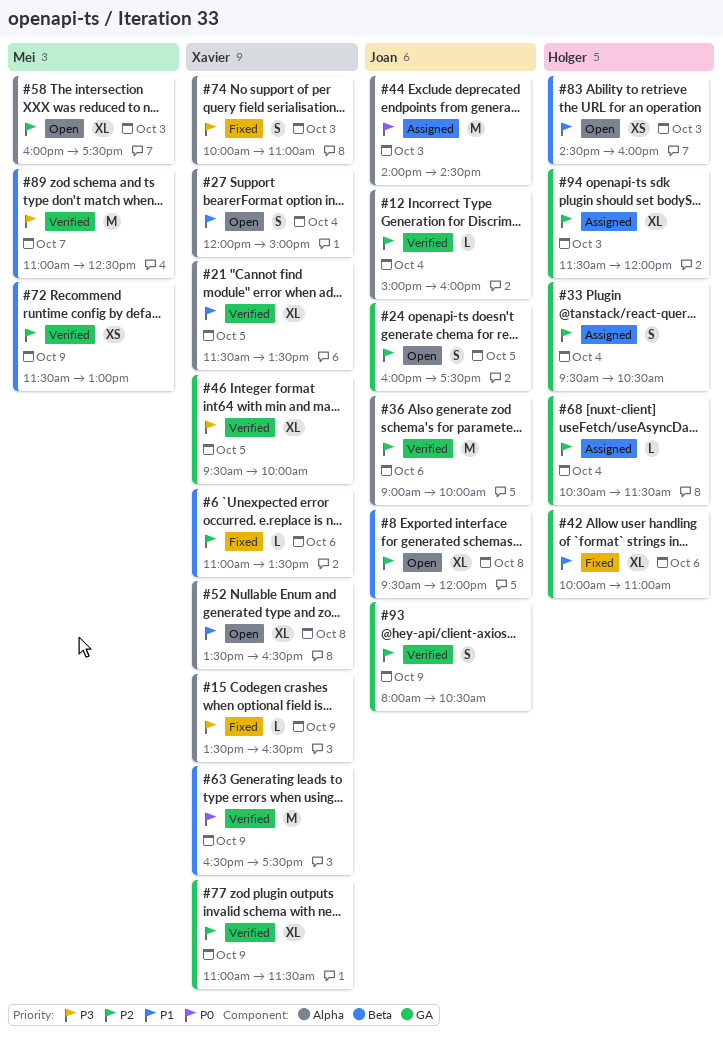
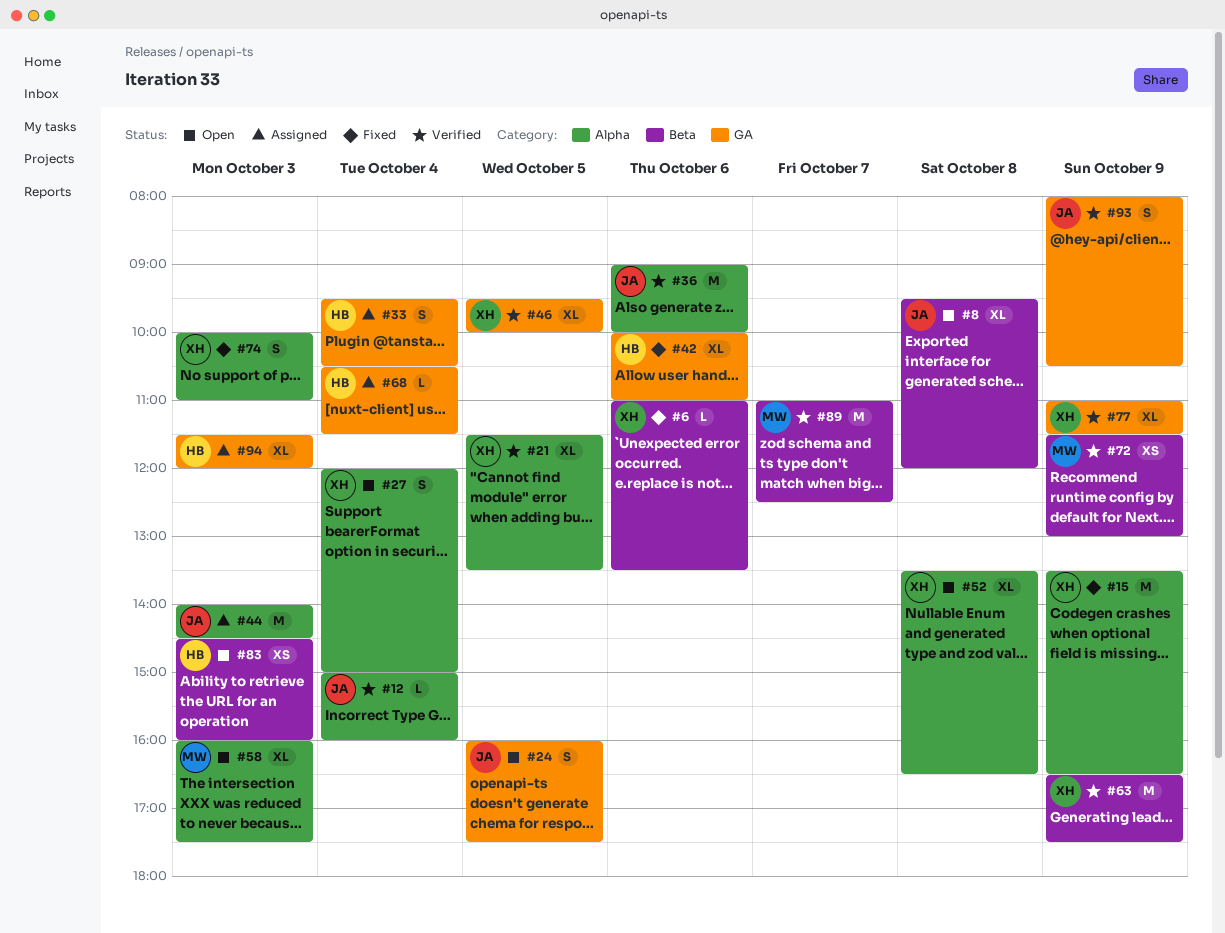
#15, estimate: L -> M

